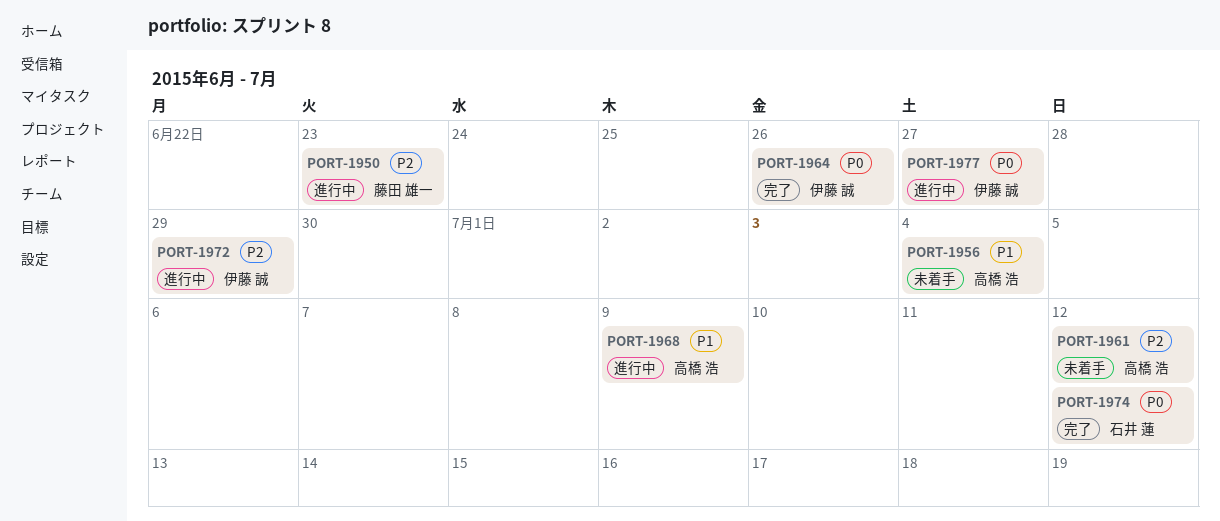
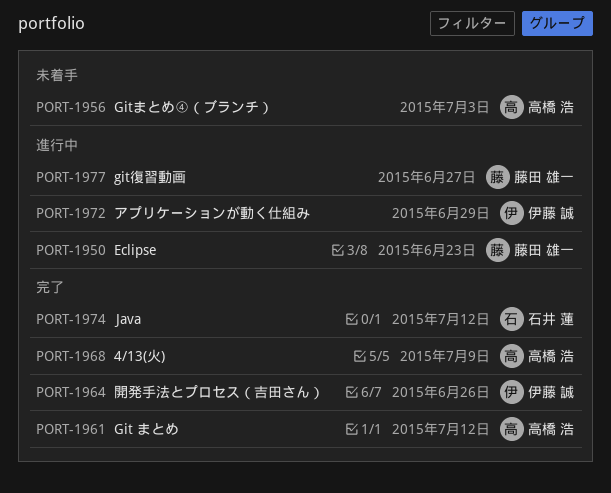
PORT-1956, due: Jul 4 -> Jul 3
PORT-1961, status: 未着手 -> 完了
PORT-1968, status: 進行中 -> 完了
PORT-1977, owner: 伊藤 誠 -> 藤田 雄一

